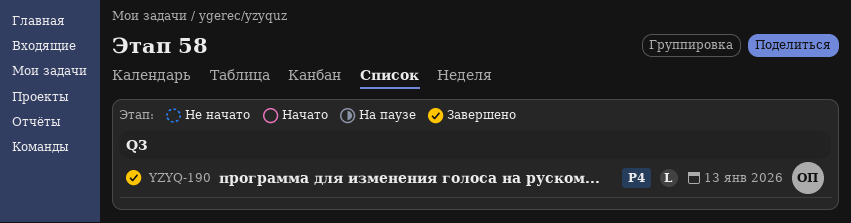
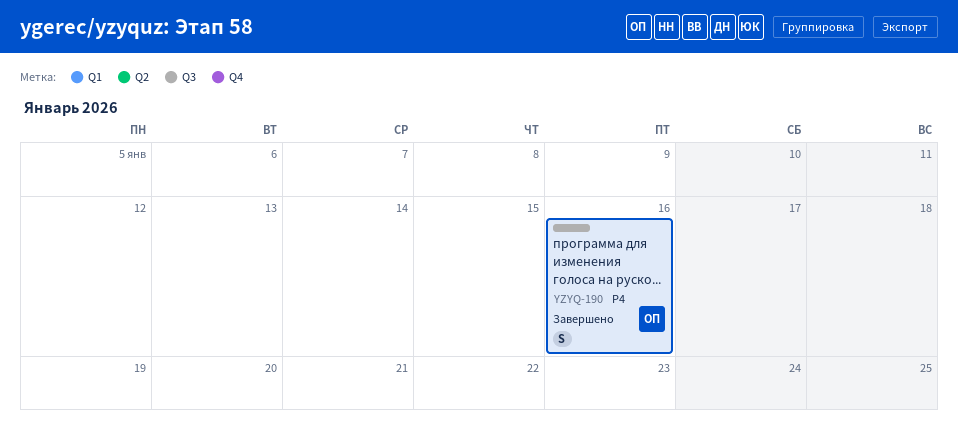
YZYQ-190, estimate: L -> S
YZYQ-190, due: Jan 13 -> Jan 16

